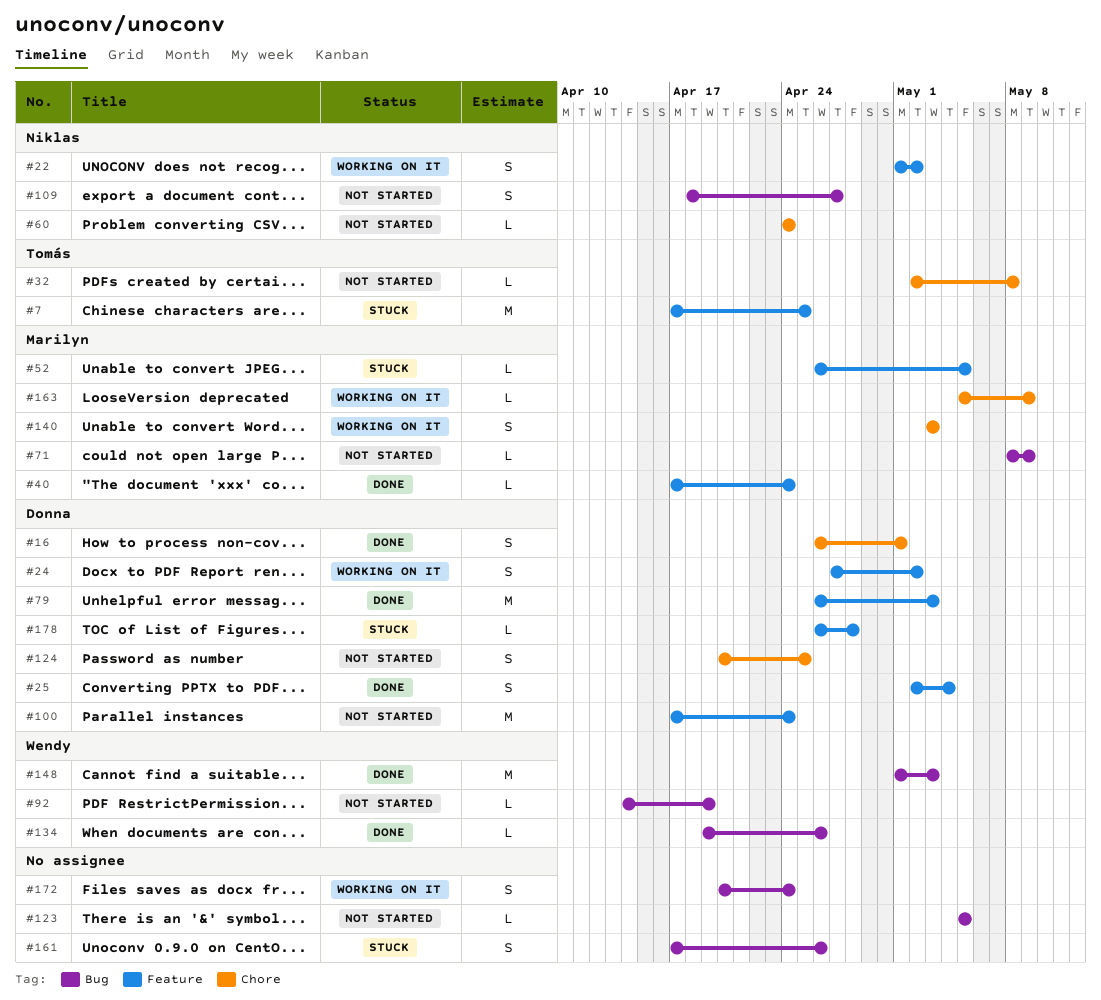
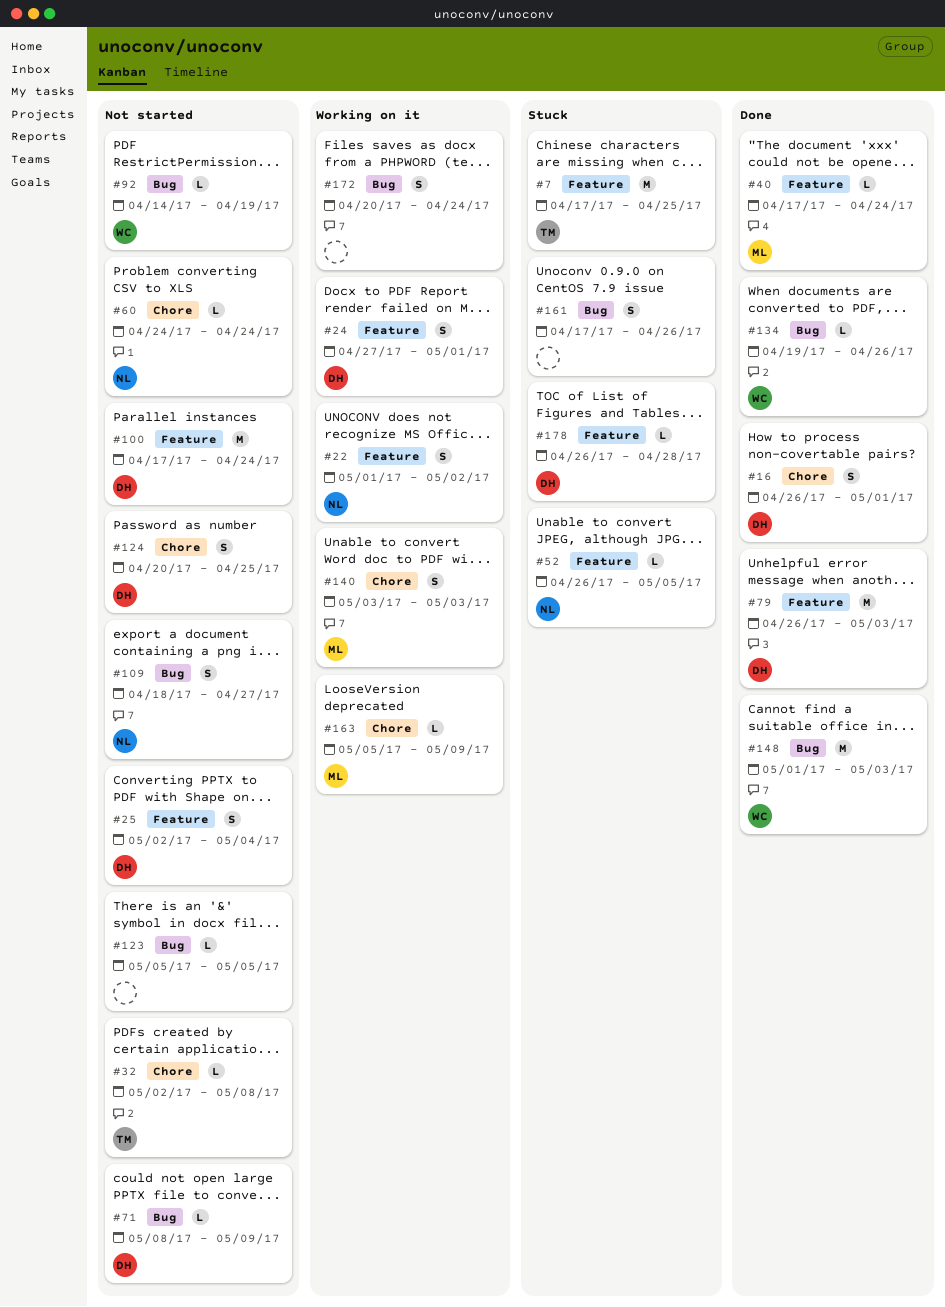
#24, due: May 2 -> May 1
#25, status: Done -> Not started
#52, owner: Marilyn -> Niklas
#71, owner: Marilyn -> Donna

